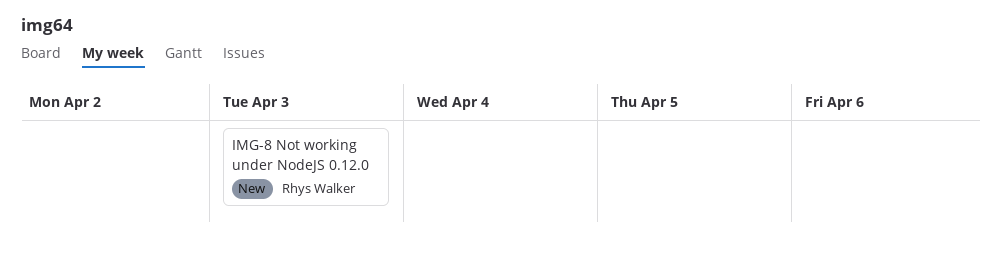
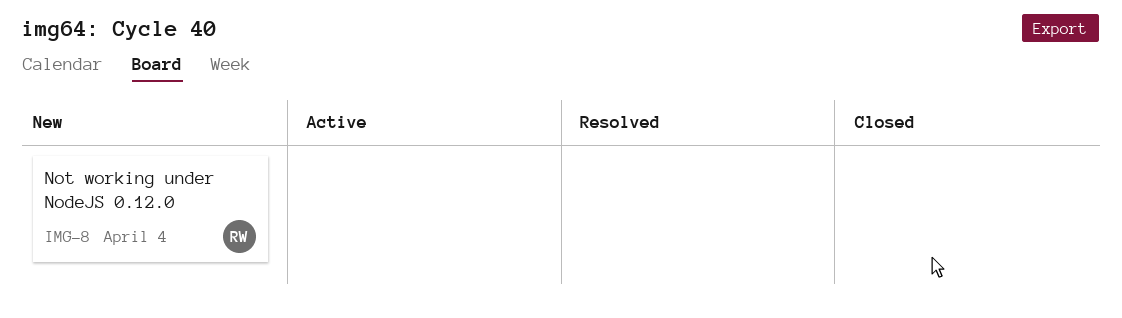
IMG-8, due: Apr 3 -> Apr 4

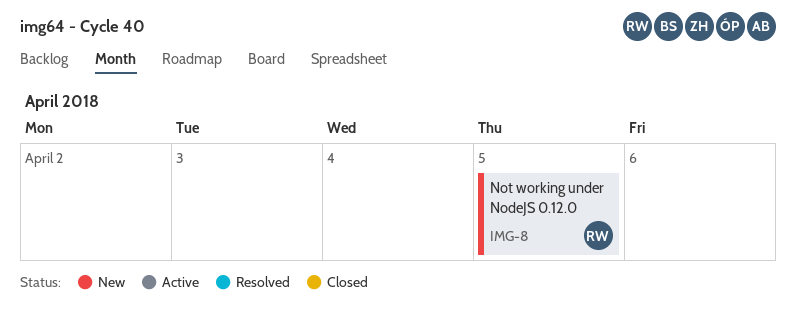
IMG-8, due: Apr 4 -> Apr 5

